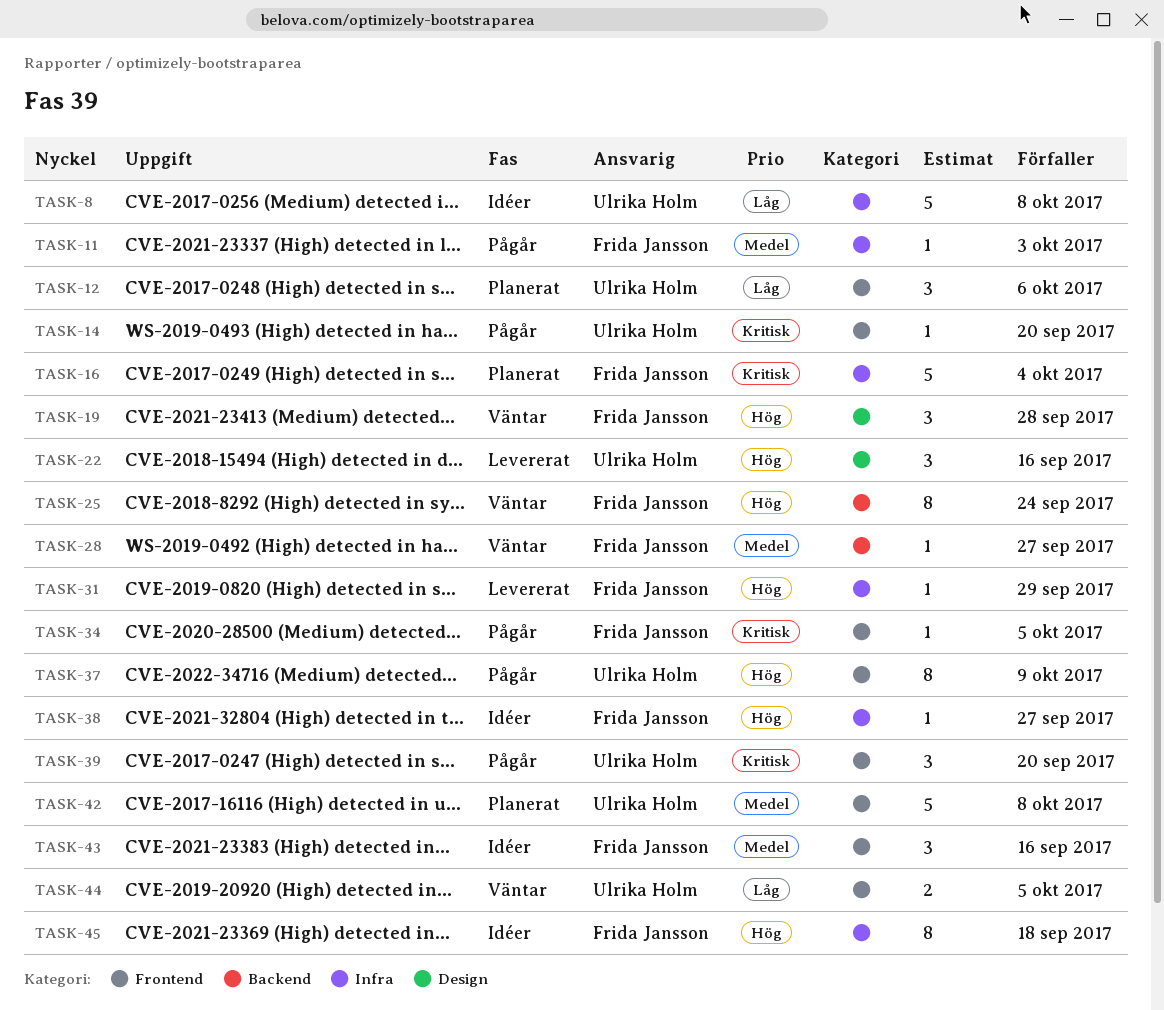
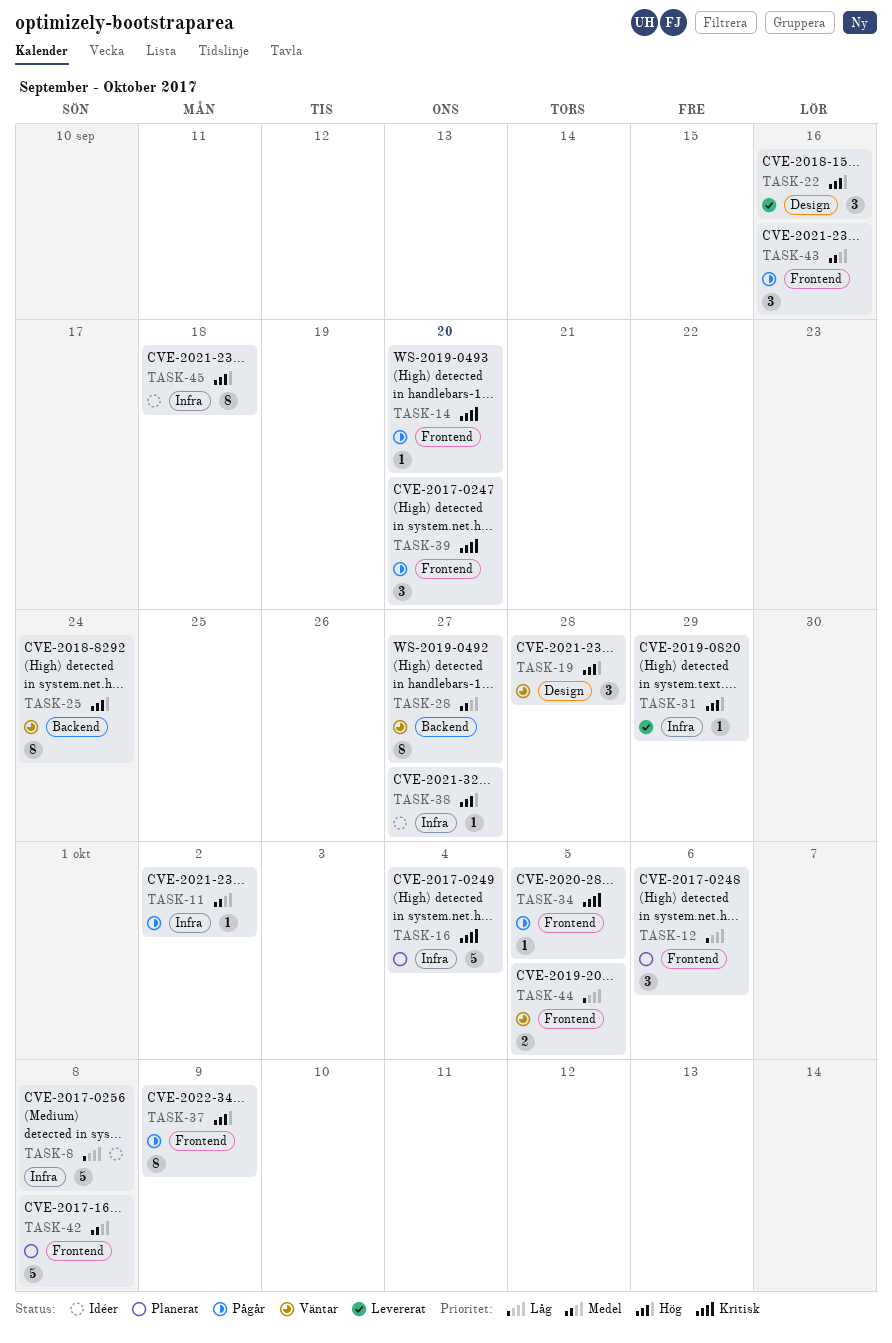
TASK-11, due: Oct 3 -> Oct 2
TASK-28, estimate: 1 -> 8
TASK-43, status: Idéer -> Pågår

